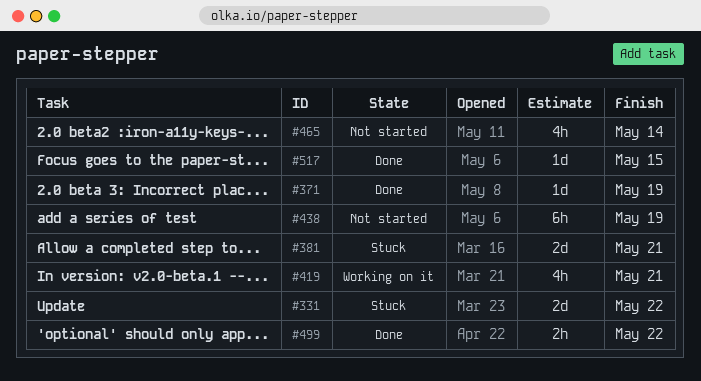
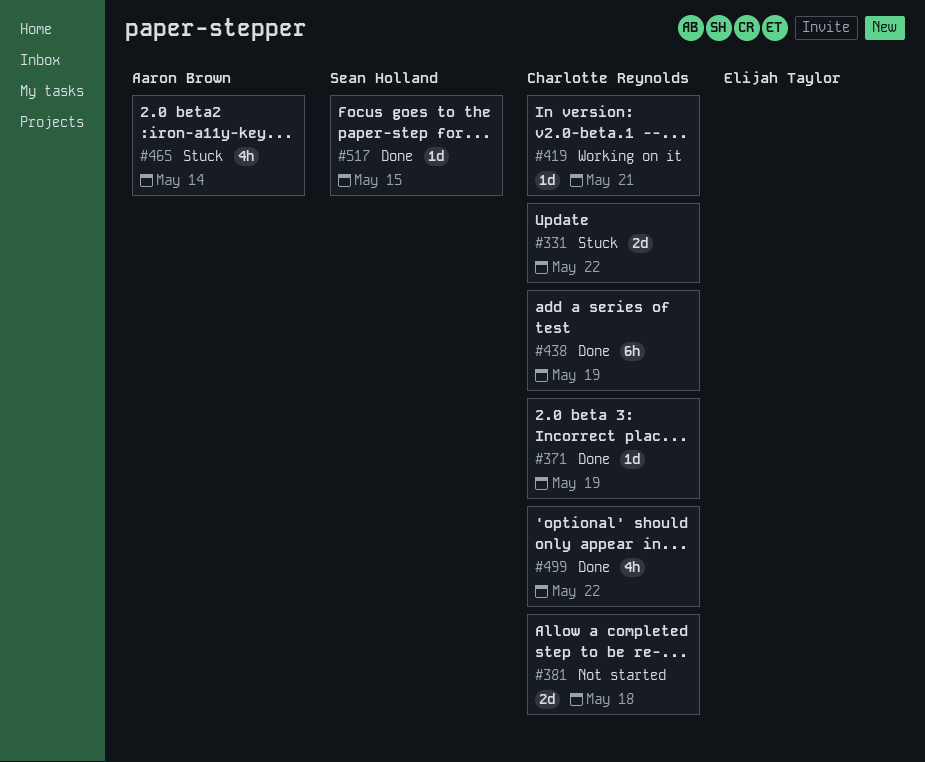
#381, status: Stuck -> Not started
#381, due: May 21 -> May 18
#419, estimate: 4h -> 1d
#438, status: Not started -> Done
#465, status: Not started -> Stuck
#499, estimate: 2h -> 4h

